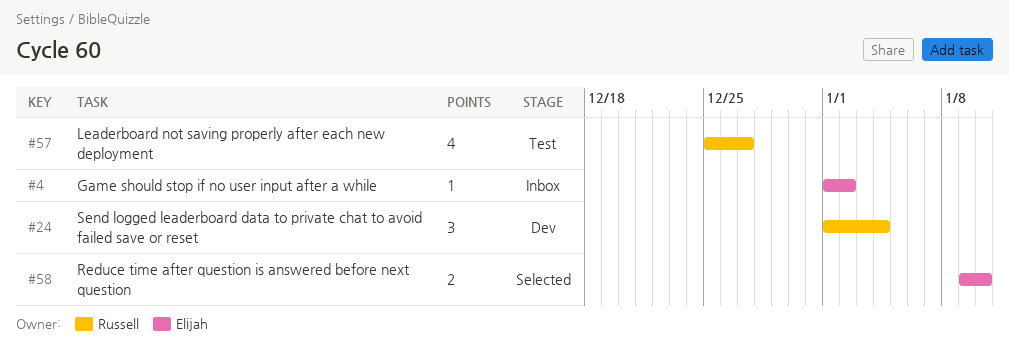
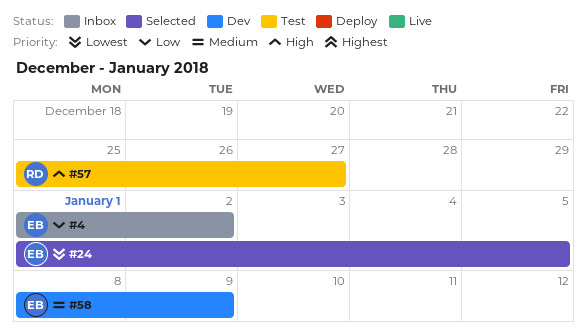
#24, status: Dev -> Selected
#24, owner: Russell -> Elijah
#24, due: Jan 4 -> Jan 5
#58, status: Selected -> Dev
#58, start: Jan 9 -> Jan 8
#58, due: Jan 10 -> Jan 9

